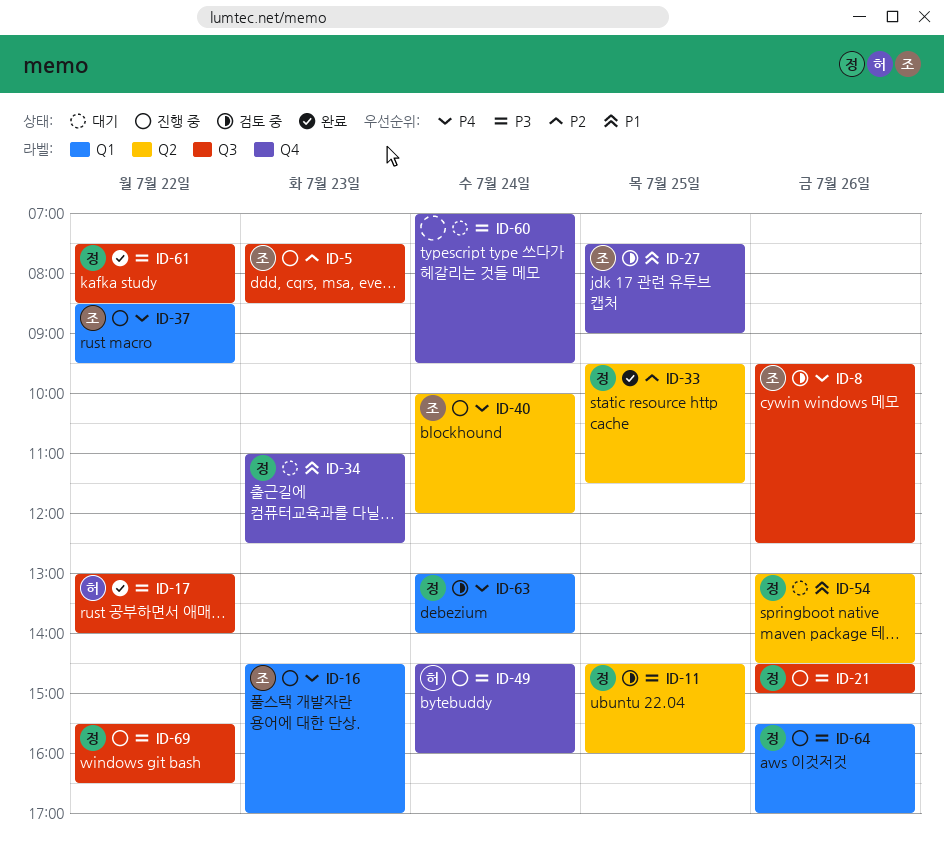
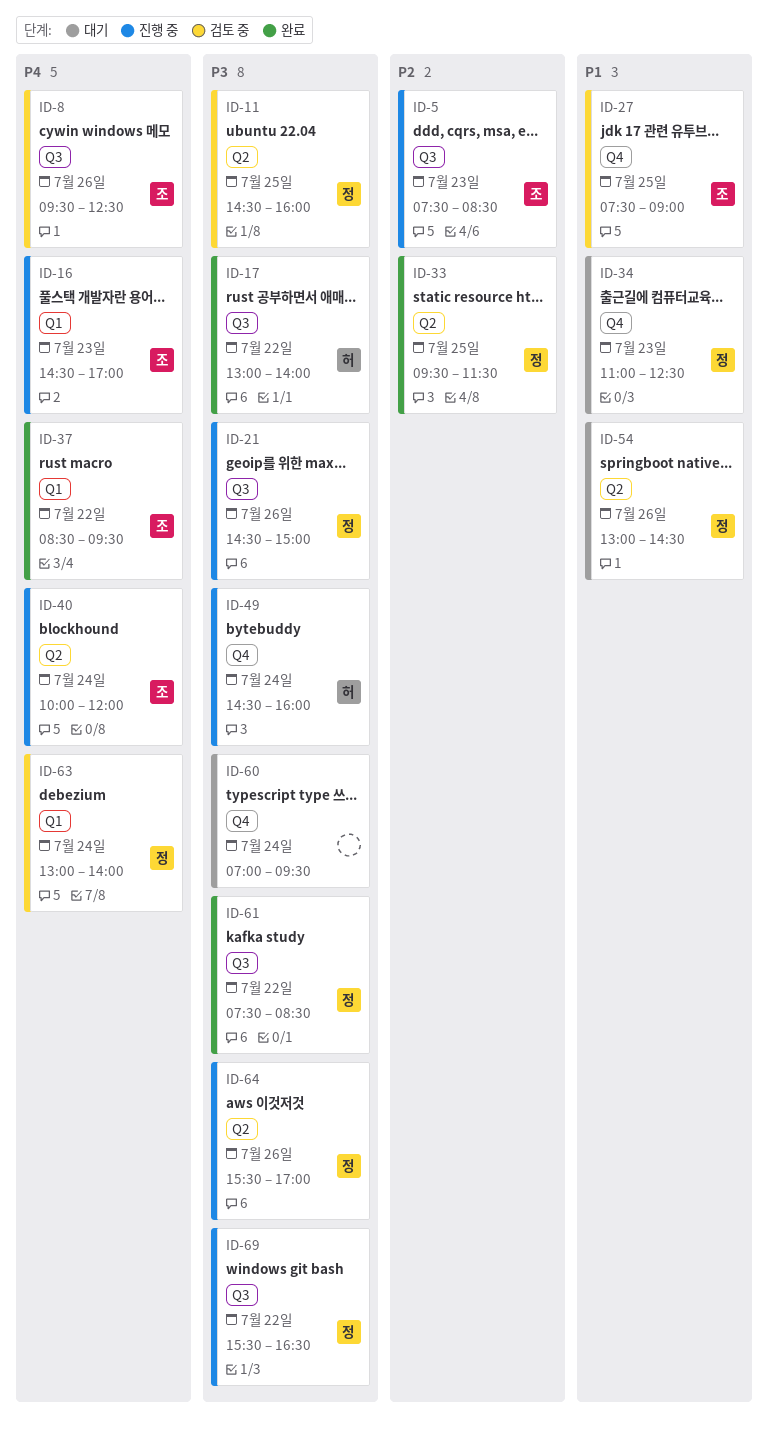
ID-37, status: 진행 중 -> 완료
ID-64, label: Q1 -> Q2

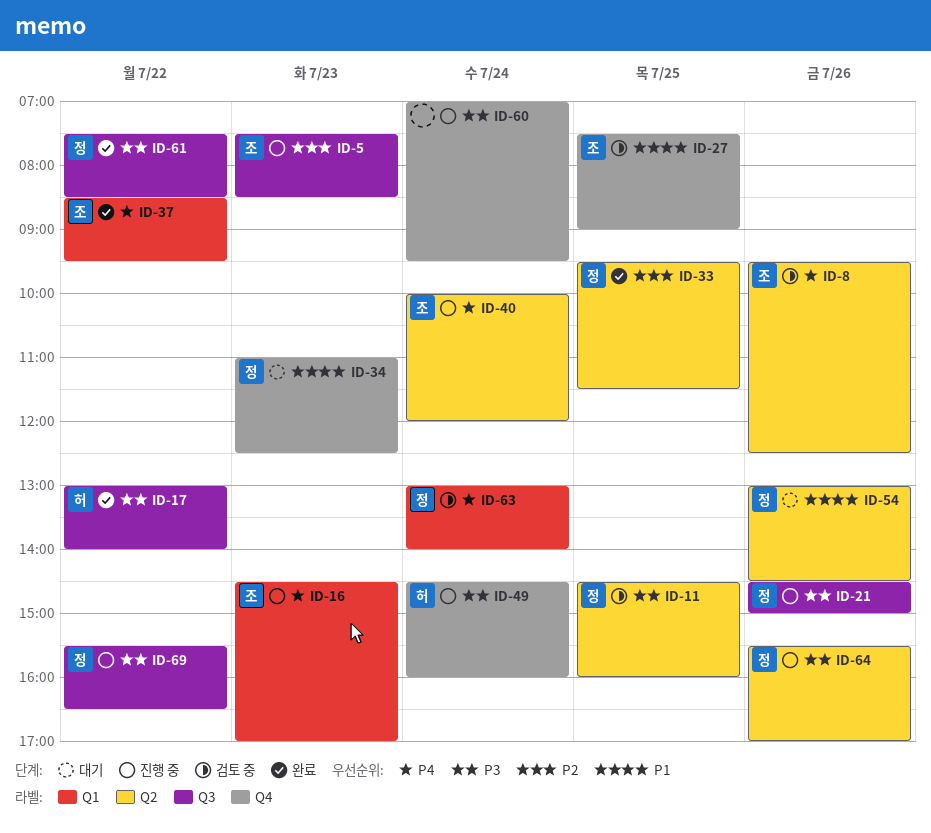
ID-8, label: Q3 -> Q2
ID-60, status: 대기 -> 진행 중

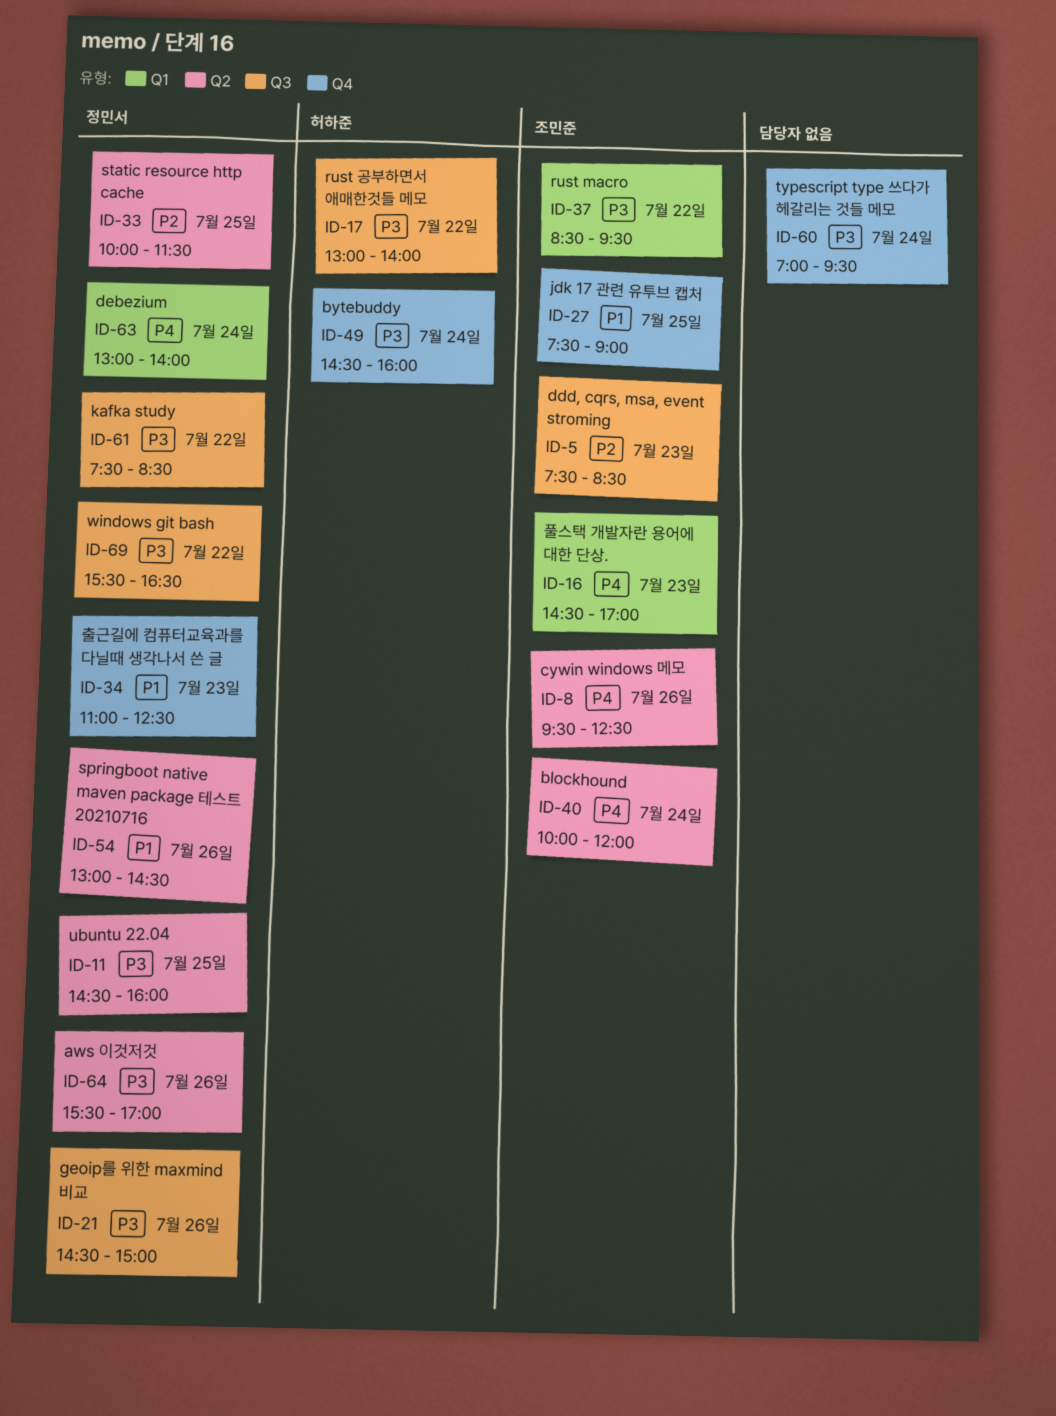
ID-33, begins: 09:30 -> 10:00
ID-37, priority: P4 -> P3

